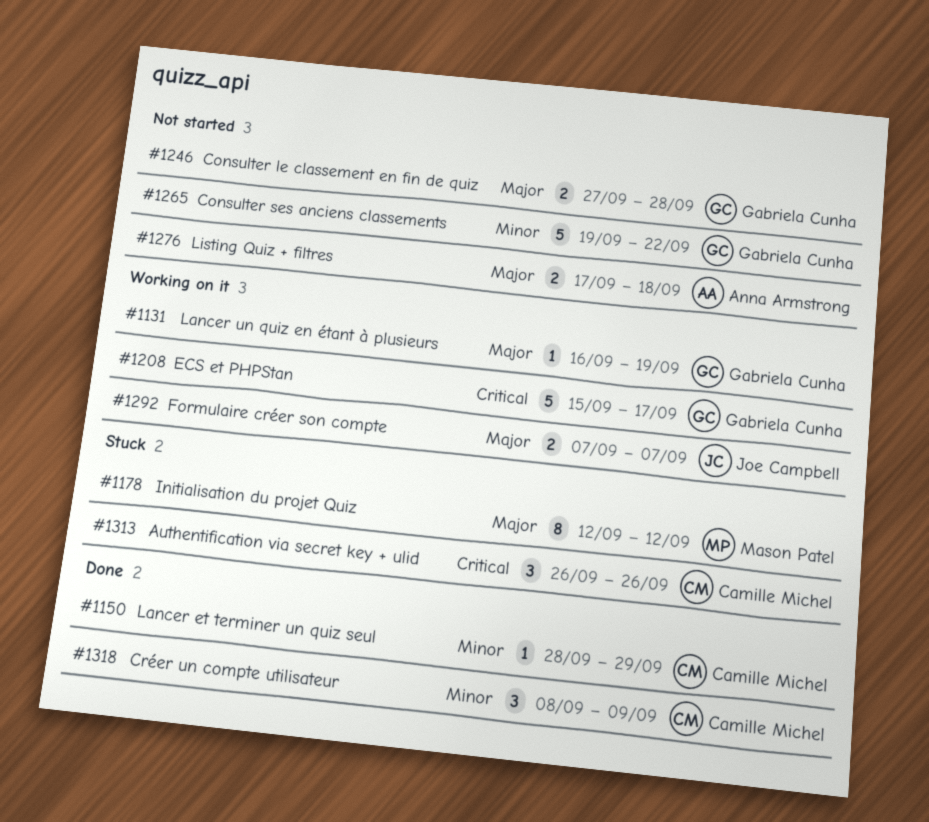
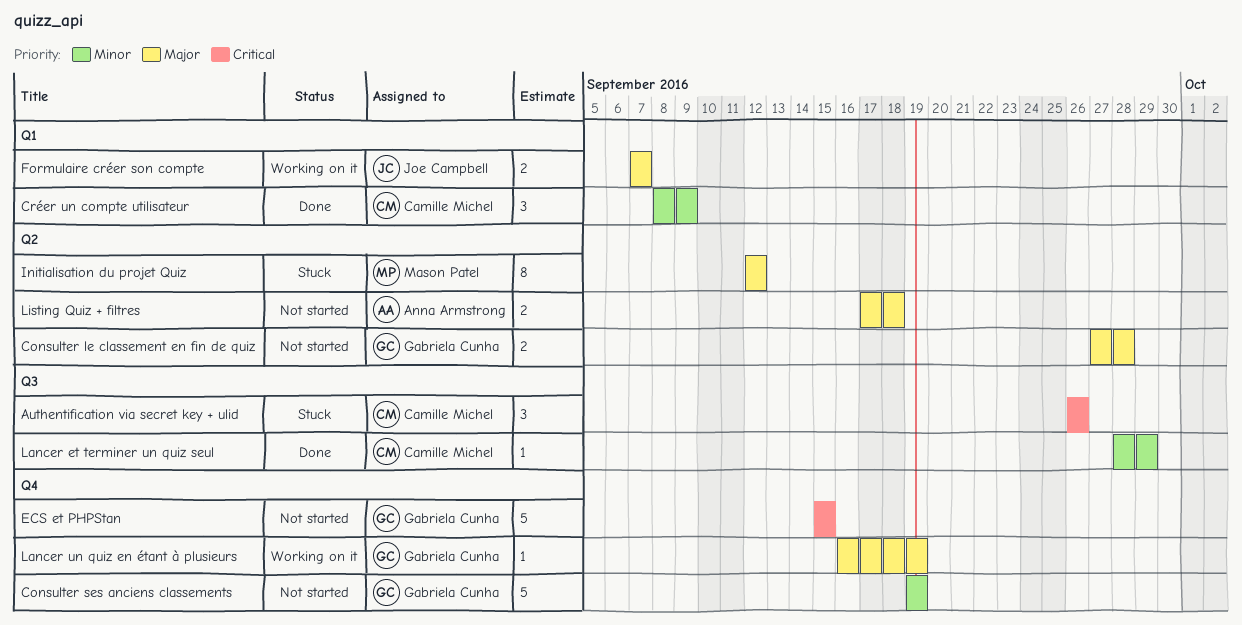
Consulter ses anciens classements, due: Sep 22 -> Sep 19
ECS et PHPStan, status: Working on it -> Not started
ECS et PHPStan, due: Sep 17 -> Sep 15

